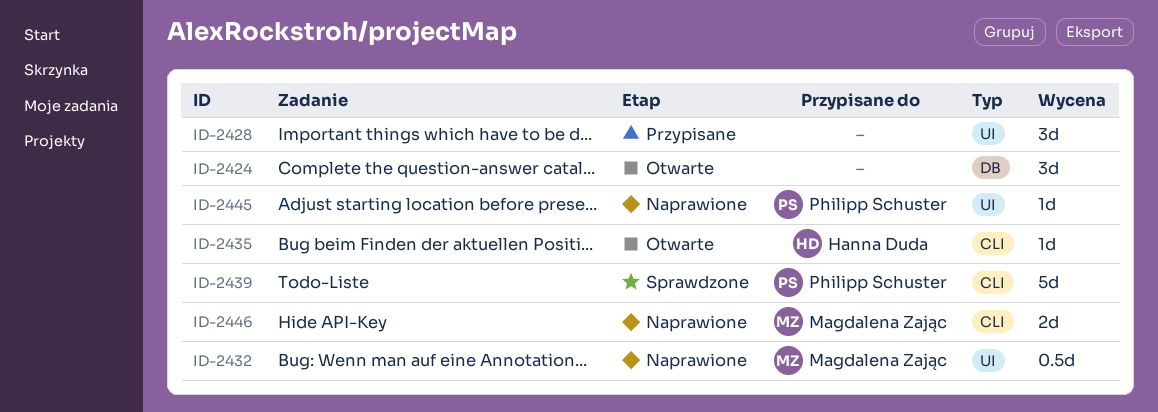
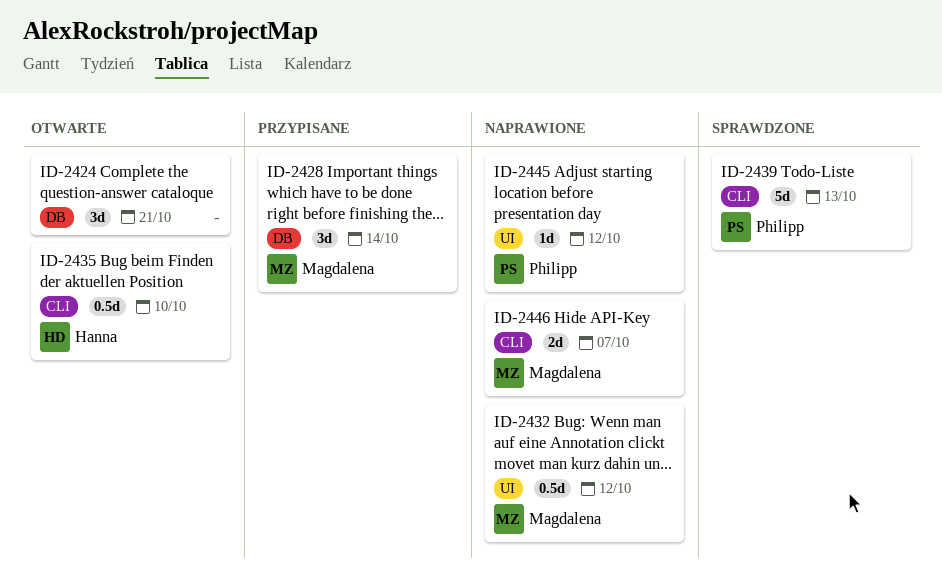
ID-2428, owner: none -> Magdalena Zając
ID-2428, label: UI -> DB
ID-2435, estimate: 1d -> 0.5d

